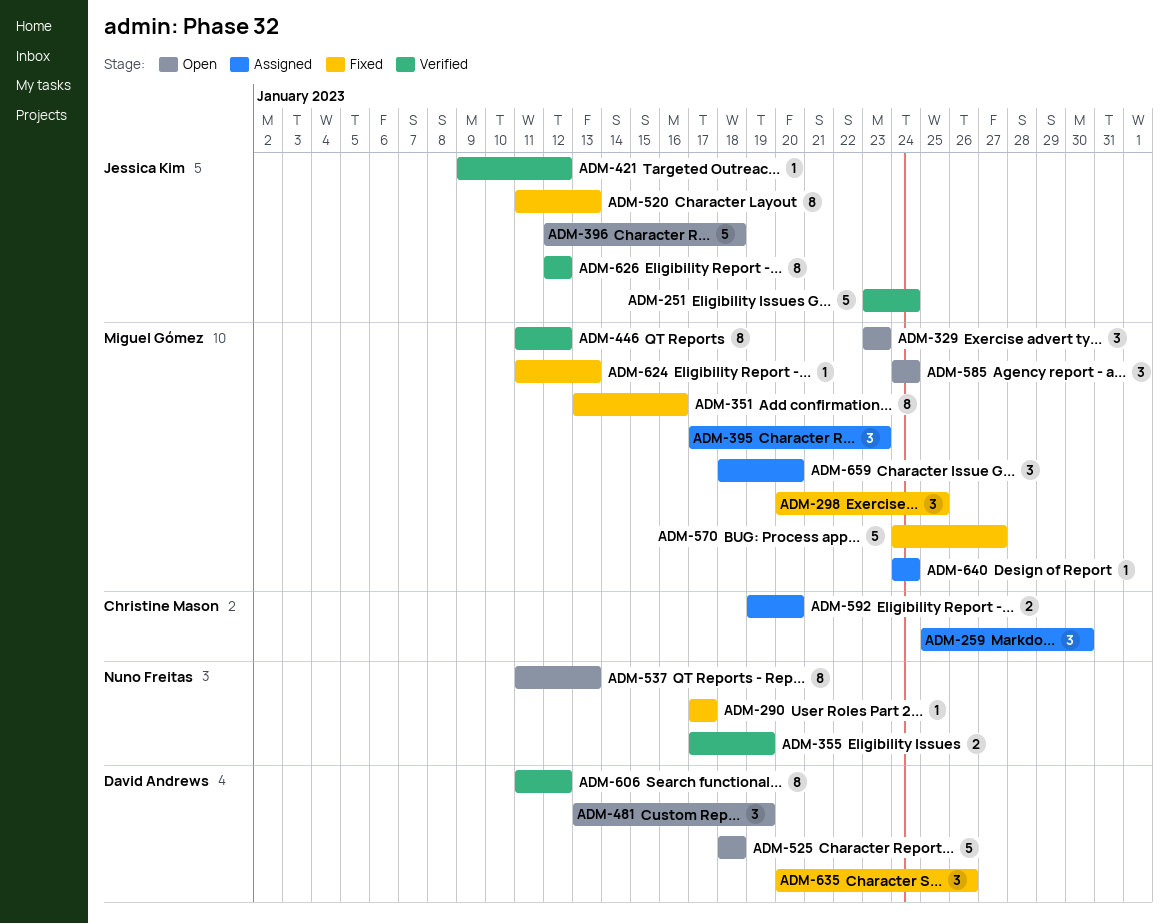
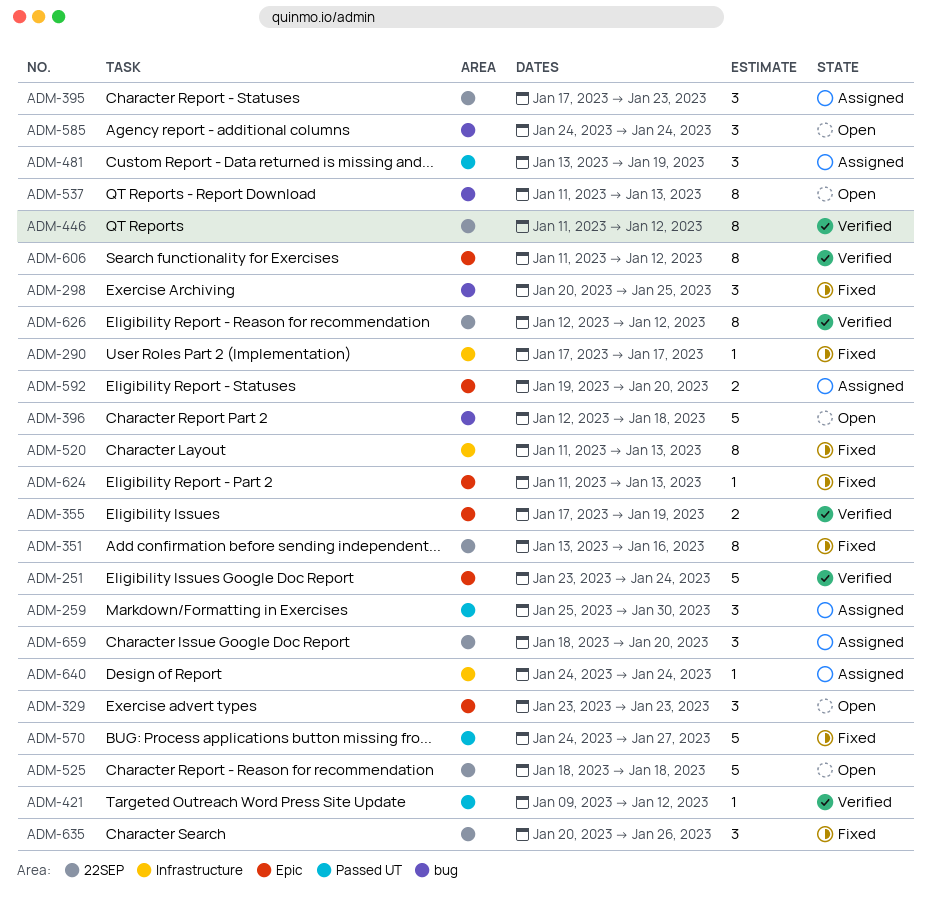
ADM-481, status: Open -> Assigned

